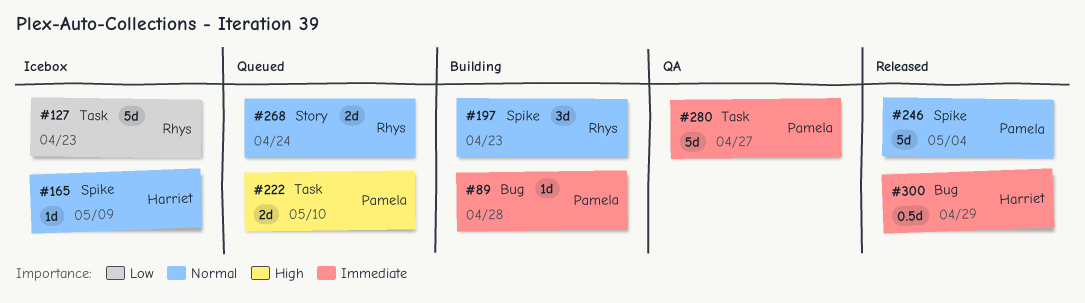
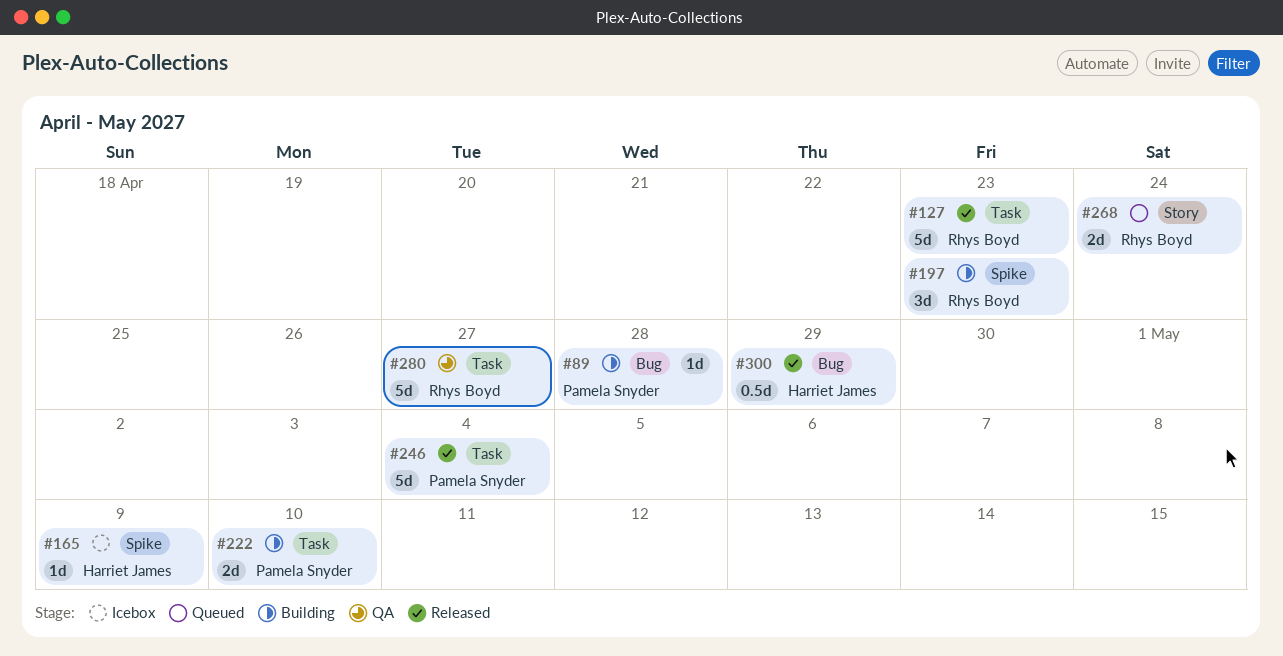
#127, status: Icebox -> Released
#222, status: Queued -> Building
#246, label: Spike -> Task
#280, owner: Pamela Snyder -> Rhys Boyd

